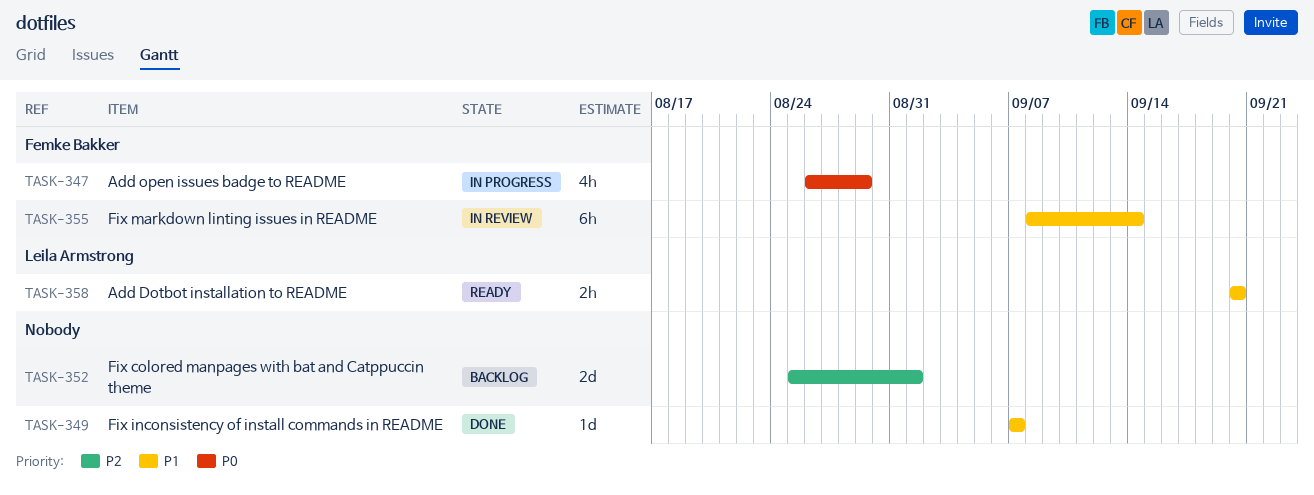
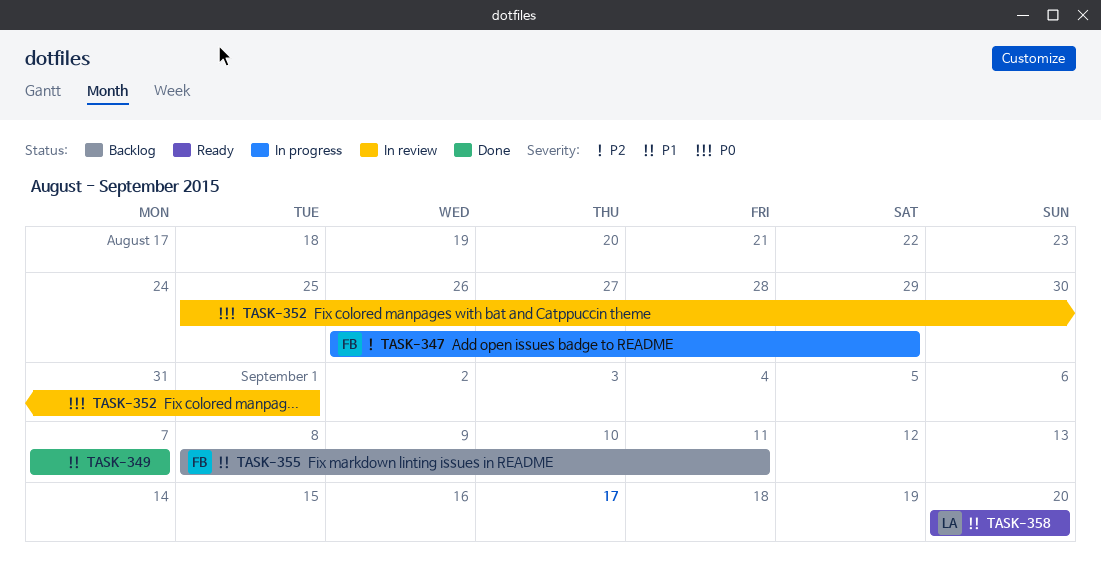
TASK-347, priority: P0 -> P2
TASK-352, status: Backlog -> In review
TASK-352, priority: P2 -> P0
TASK-355, status: In review -> Backlog
TASK-355, due: Sep 14 -> Sep 11

